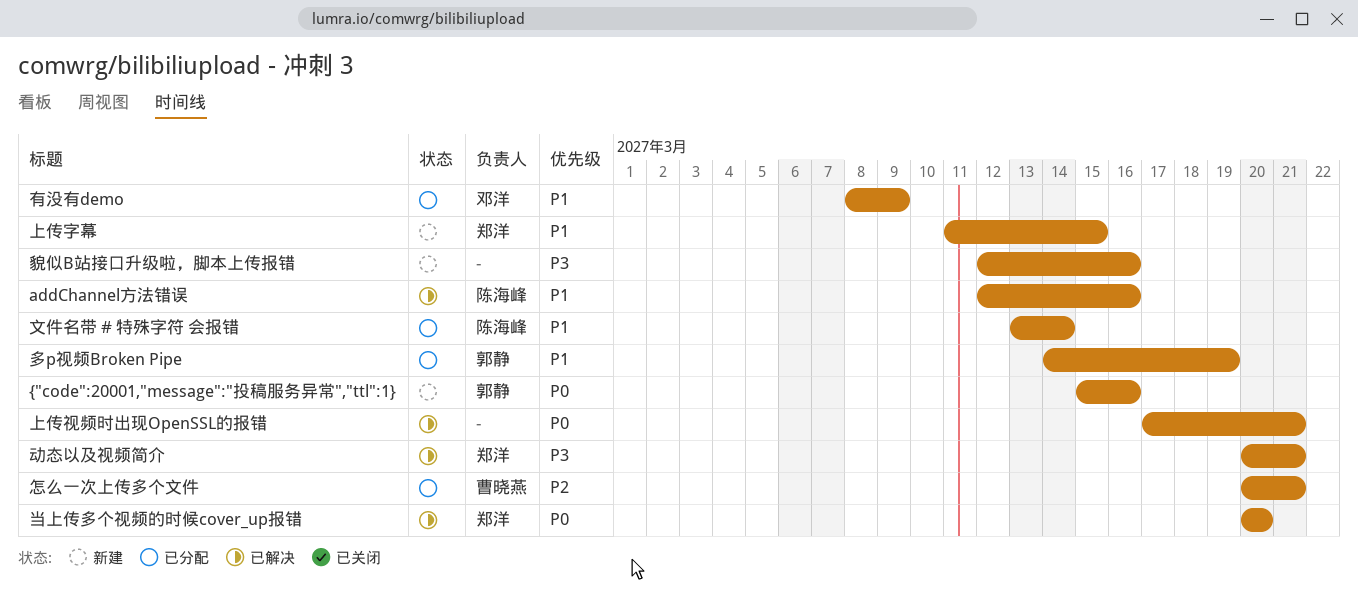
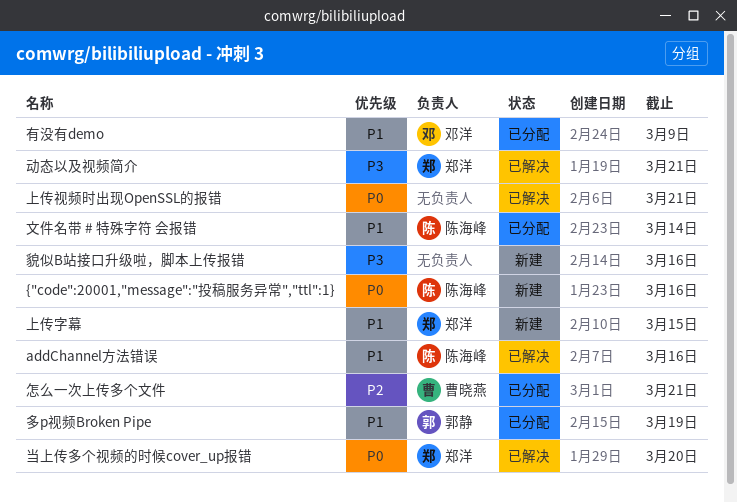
{"code":20001,"message":"投稿服务异常","ttl":1}, owner: 郭静 -> 陈海峰

